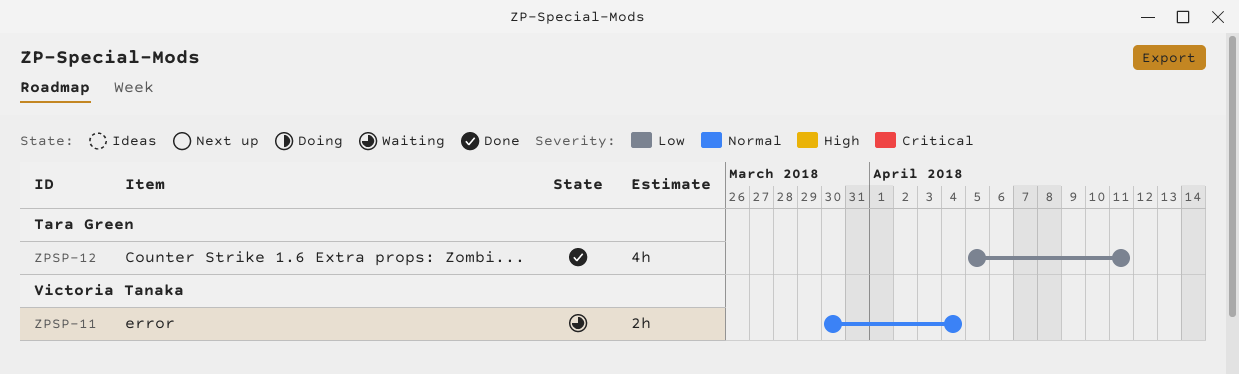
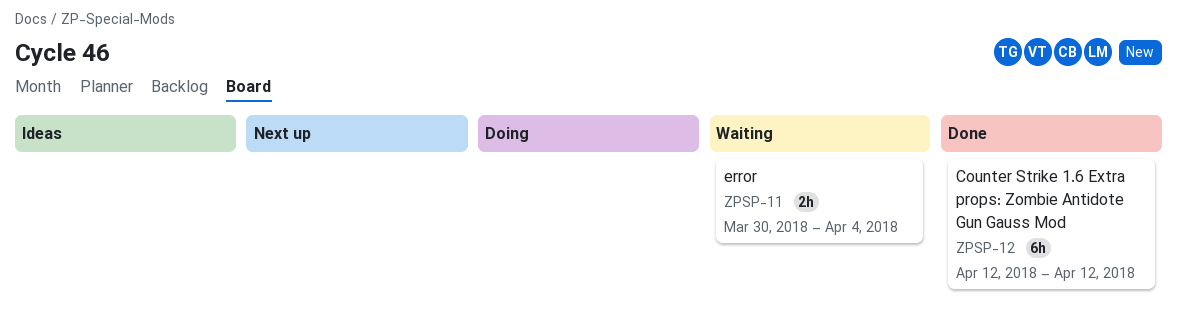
ZPSP-12, estimate: 4h -> 6h
ZPSP-12, start: Apr 5 -> Apr 12
ZPSP-12, due: Apr 11 -> Apr 12

